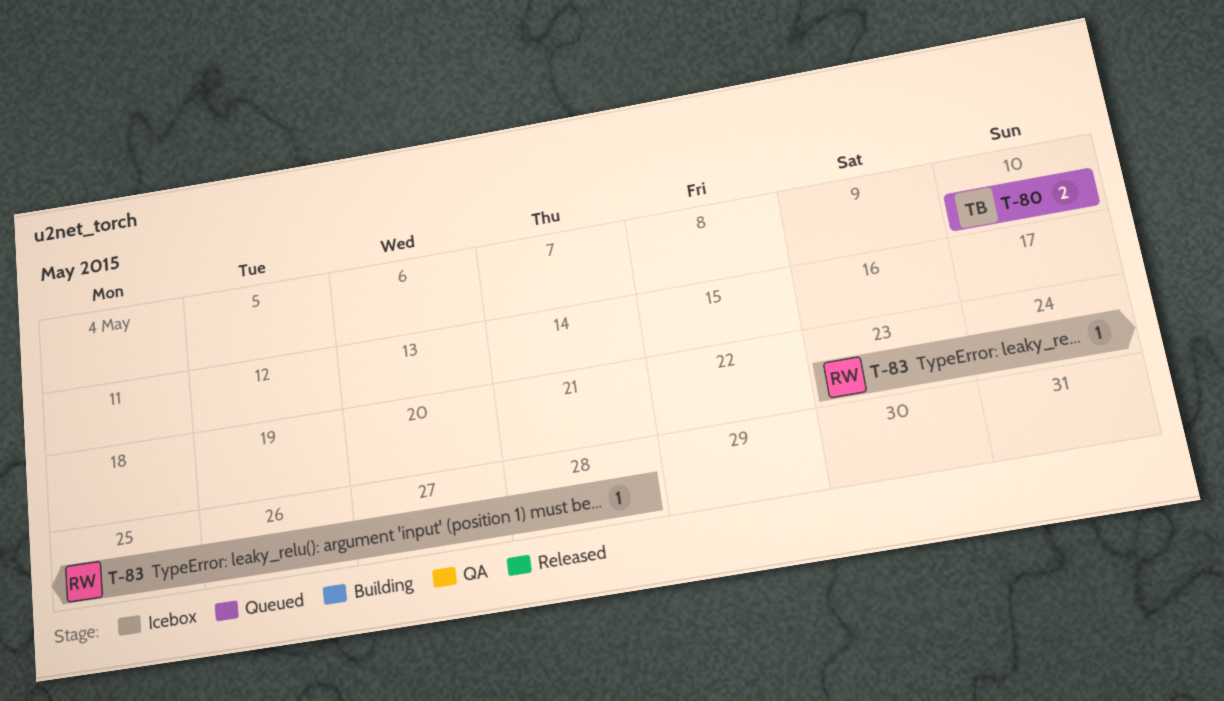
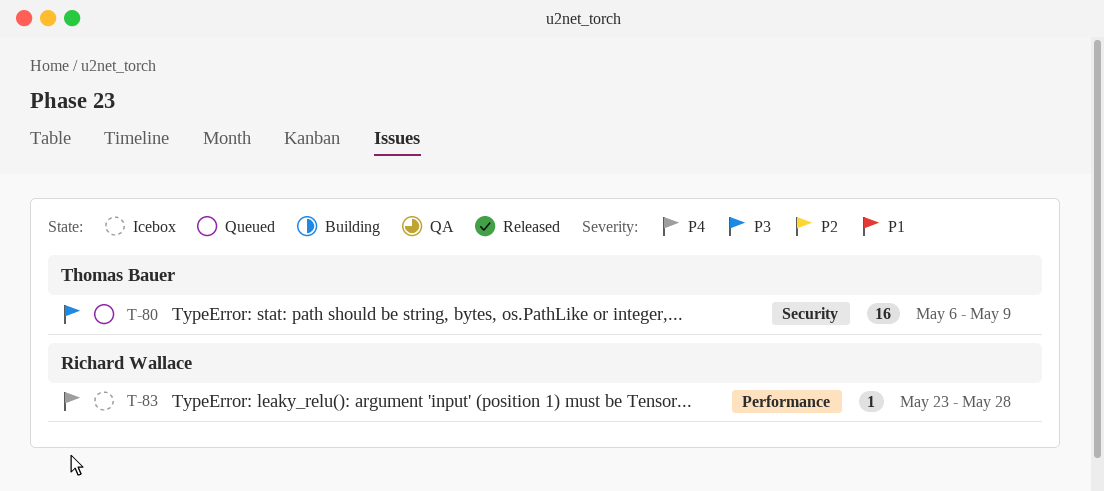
T-80, estimate: 2 -> 16
T-80, start: May 10 -> May 6
T-80, due: May 10 -> May 9

